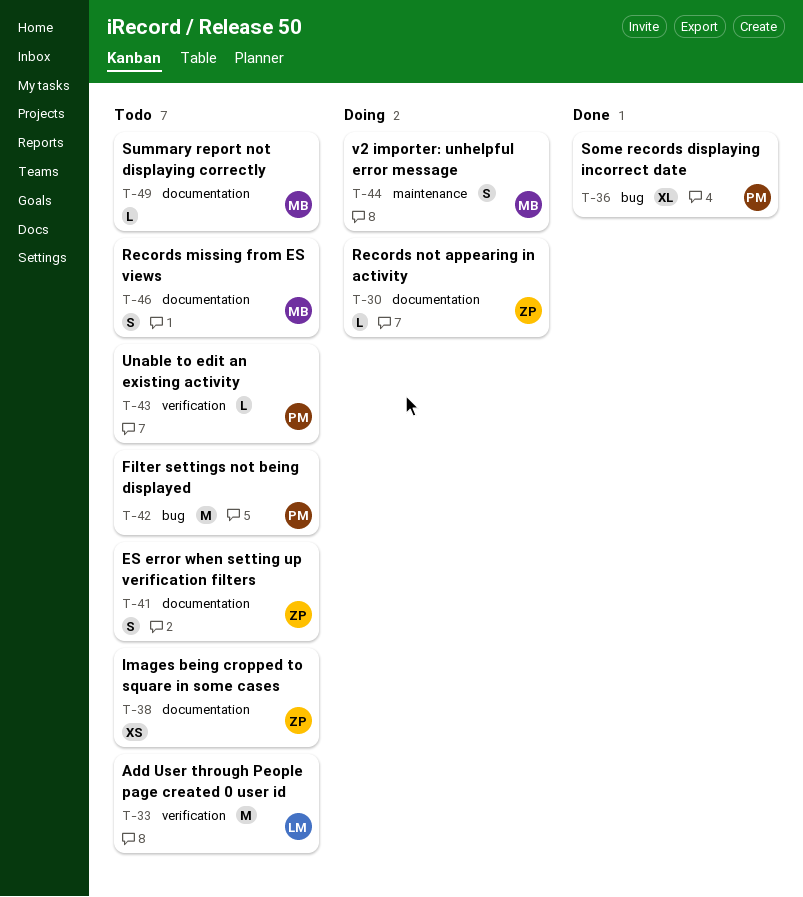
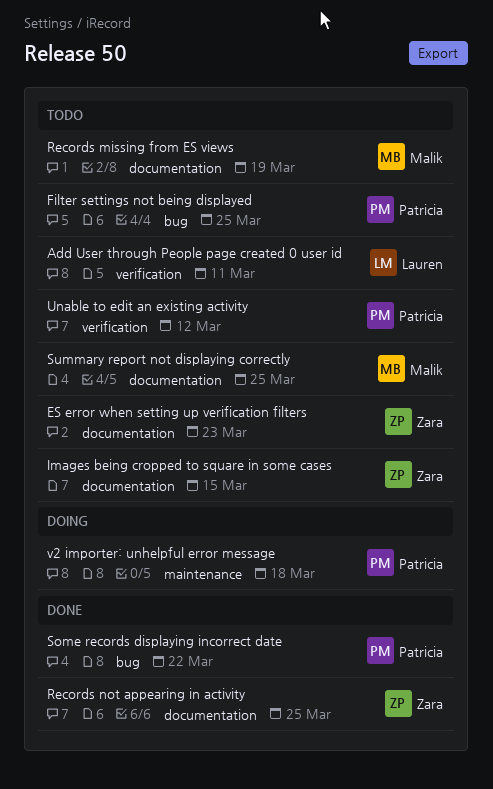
Records not appearing in activity, status: Doing -> Done
v2 importer: unhelpful error message, owner: Malik -> Patricia

